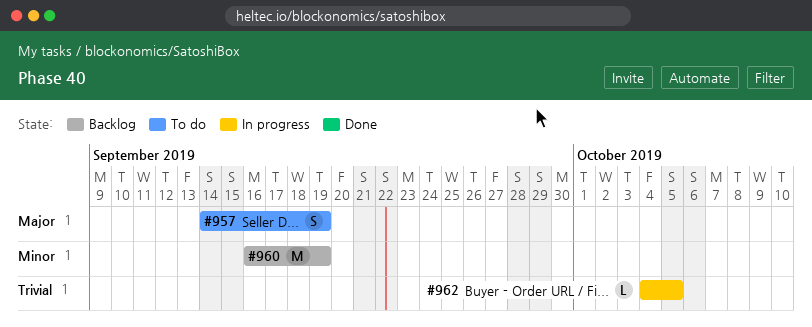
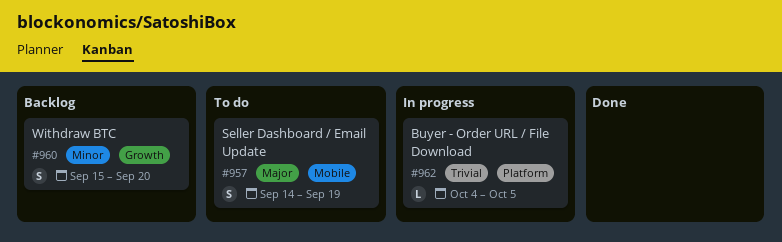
#960, estimate: M -> S
#960, start: Sep 16 -> Sep 15
#960, due: Sep 19 -> Sep 20

